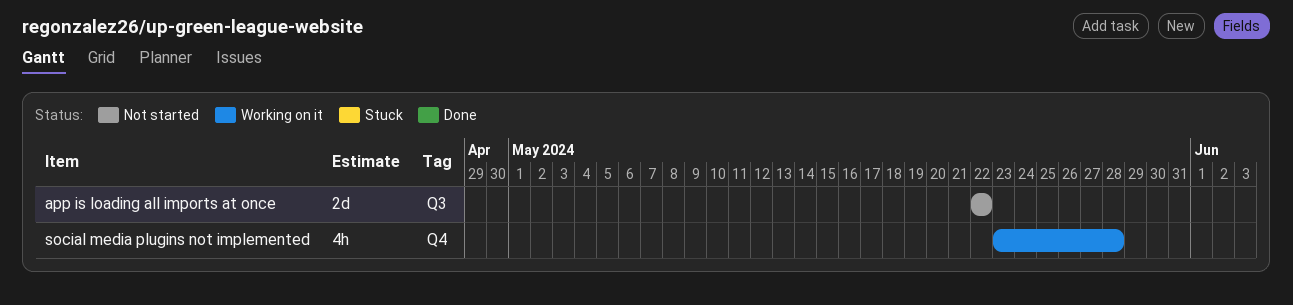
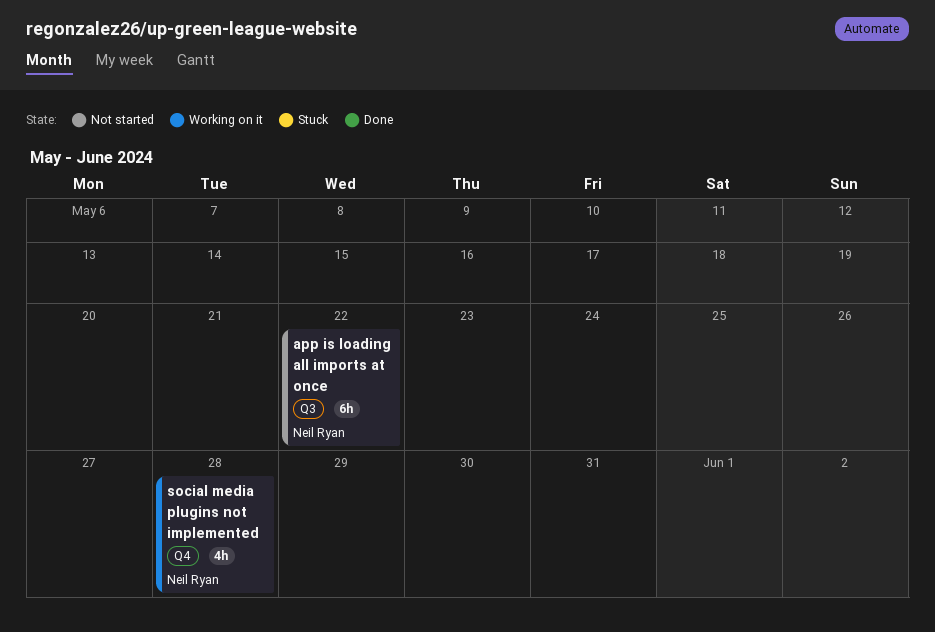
app is loading all imports at once, estimate: 2d -> 6h

